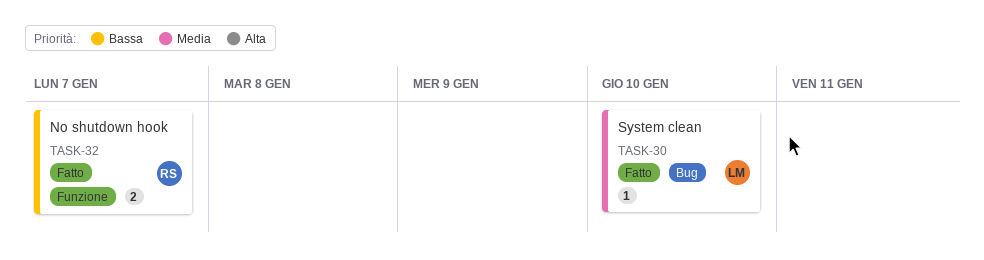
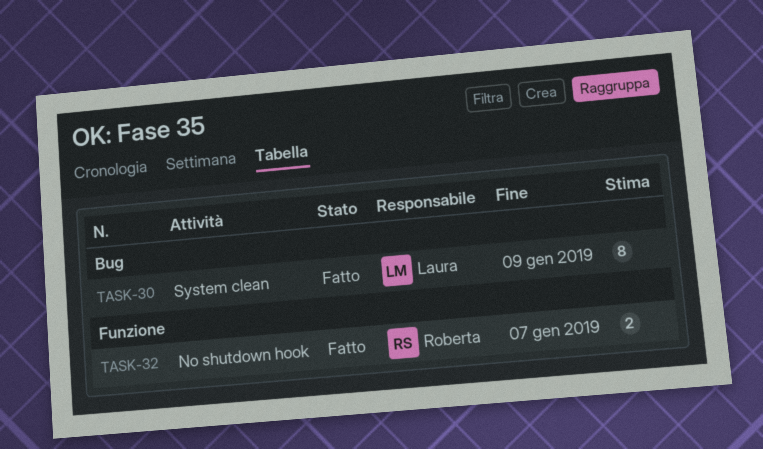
TASK-30, estimate: 1 -> 8
TASK-30, due: Jan 10 -> Jan 9

